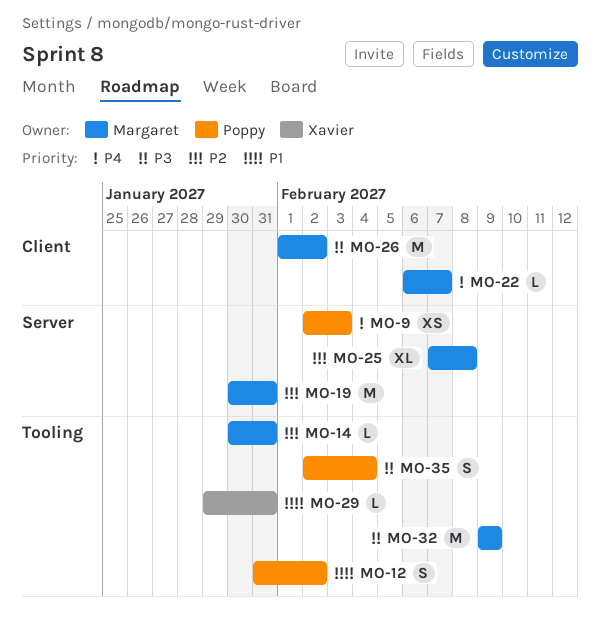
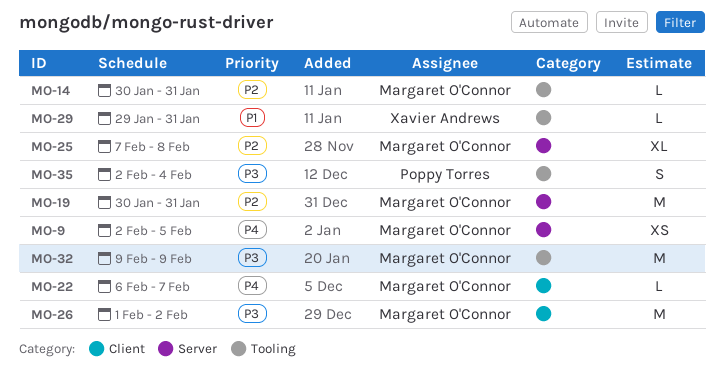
MO-9, owner: Poppy Torres -> Margaret O'Connor
MO-9, due: Feb 3 -> Feb 5
MO-12: present -> none

